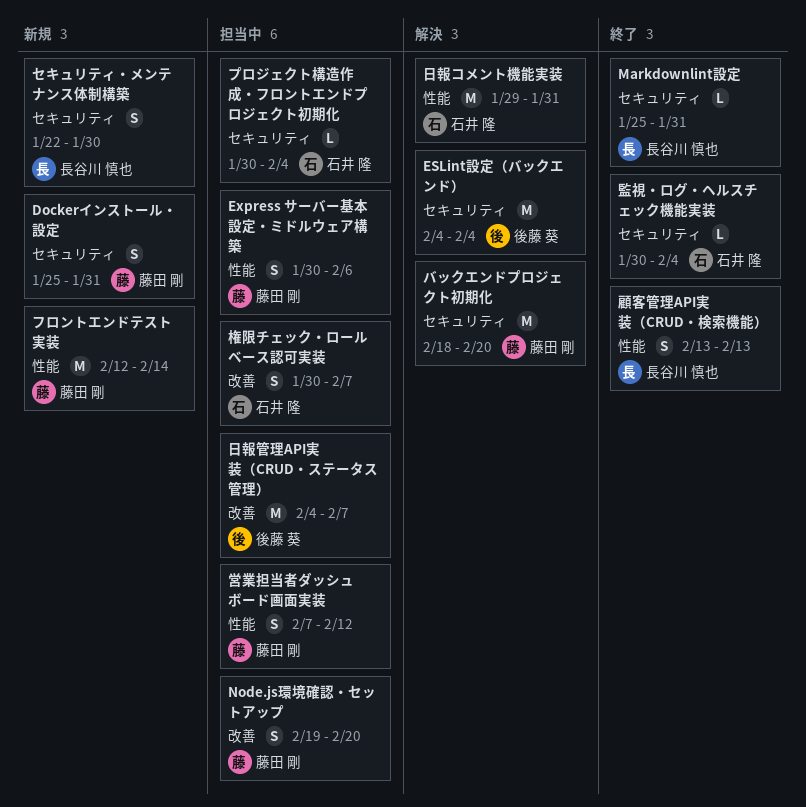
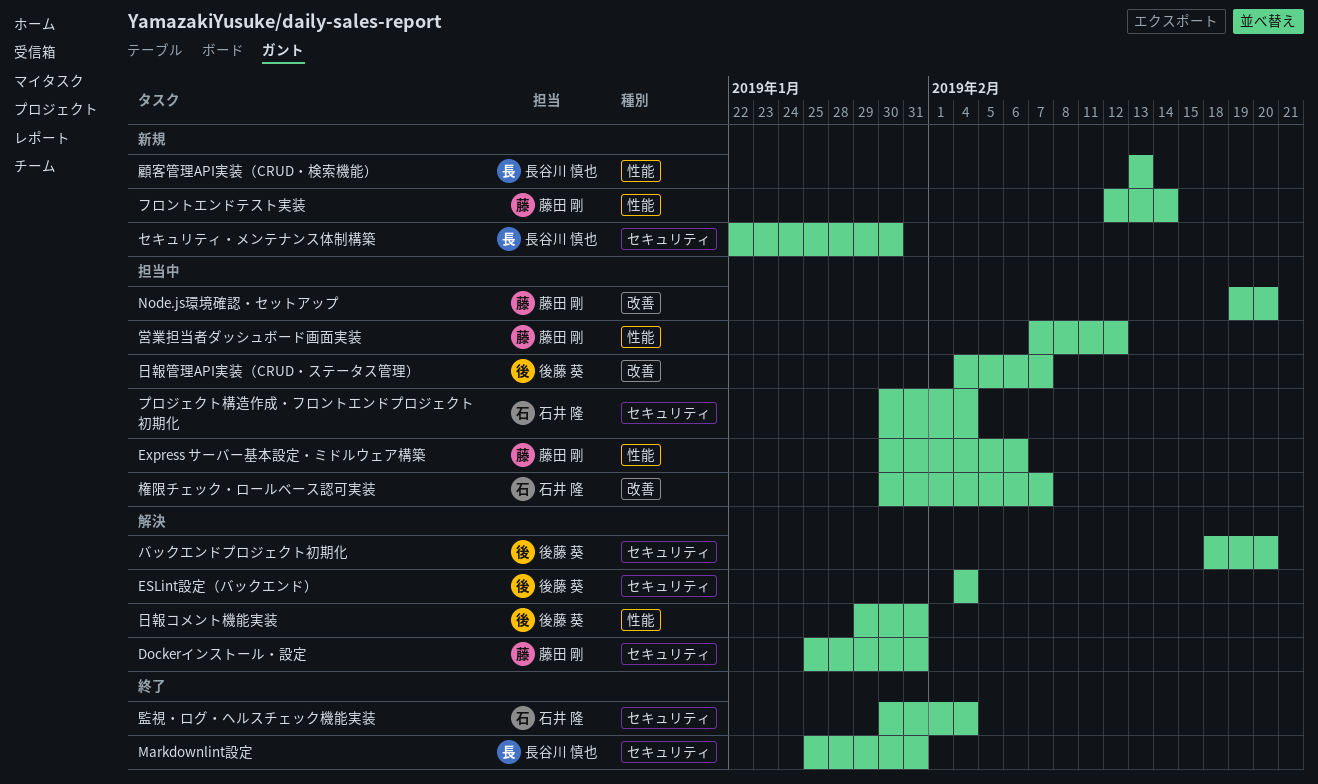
Dockerインストール・設定, status: 新規 -> 解決
バックエンドプロジェクト初期化, owner: 藤田 剛 -> 後藤 葵
日報コメント機能実装, owner: 石井 隆 -> 後藤 葵
顧客管理API実装（CRUD・検索機能）, status: 終了 -> 新規

